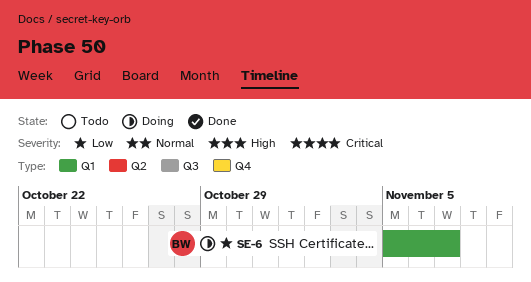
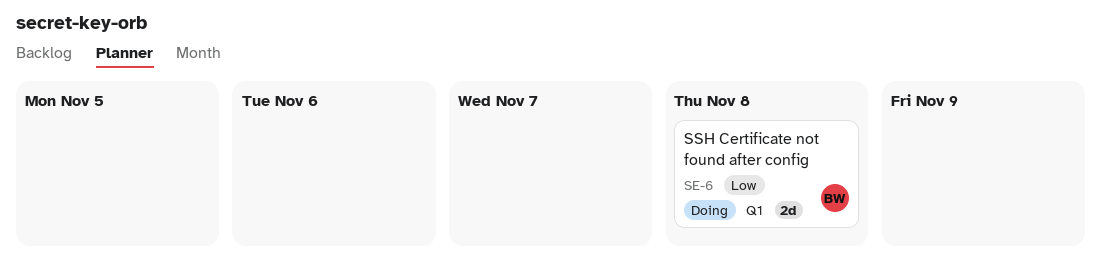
SE-6, due: Nov 7 -> Nov 8

